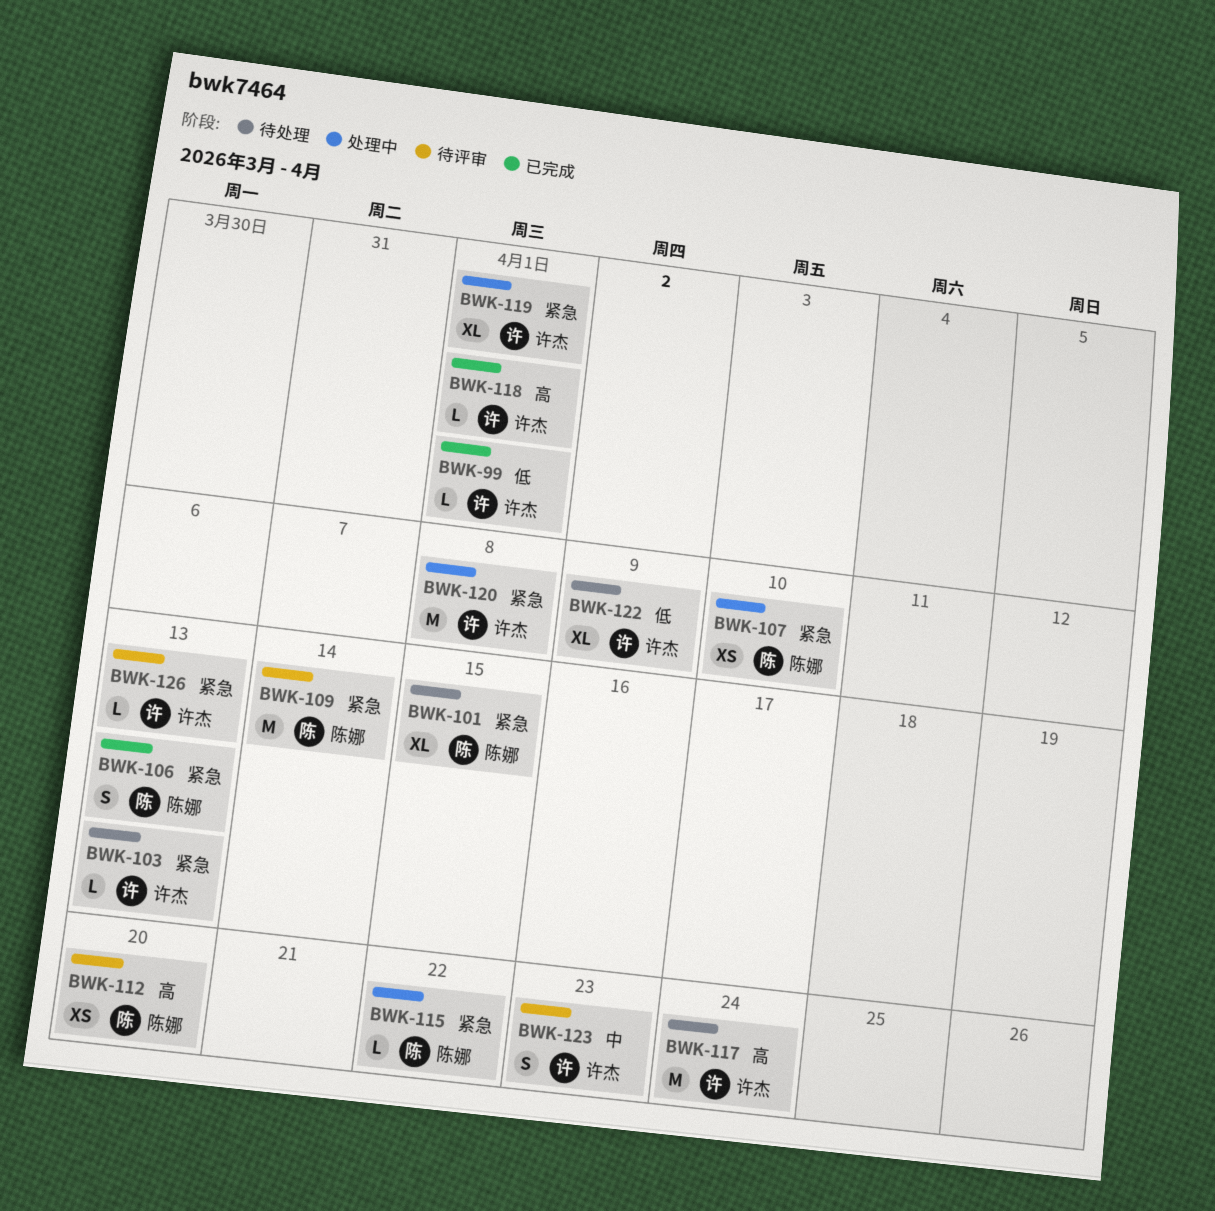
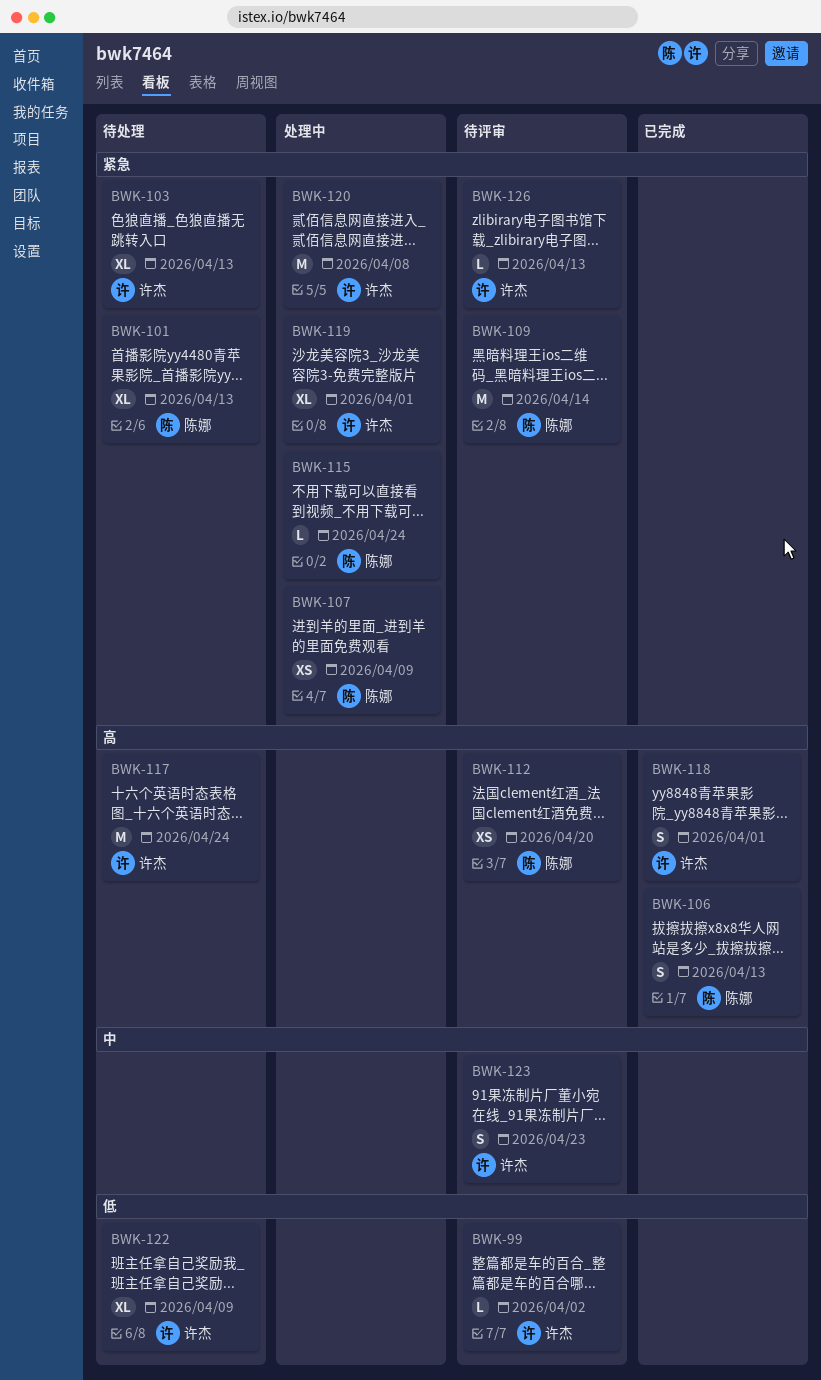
BWK-99, status: 已完成 -> 待评审
BWK-99, due: Apr 1 -> Apr 2
BWK-101, due: Apr 15 -> Apr 13
BWK-103, estimate: L -> XL
BWK-106, priority: 紧急 -> 高
BWK-107, due: Apr 10 -> Apr 9
BWK-115, due: Apr 22 -> Apr 24
BWK-118, estimate: L -> S

